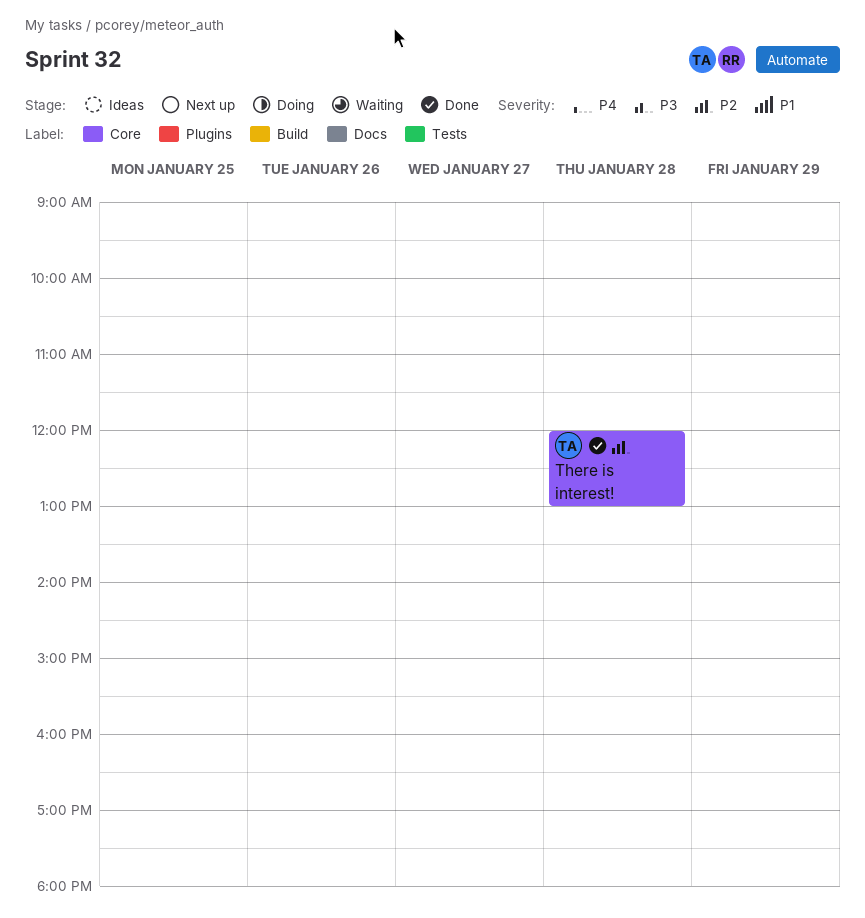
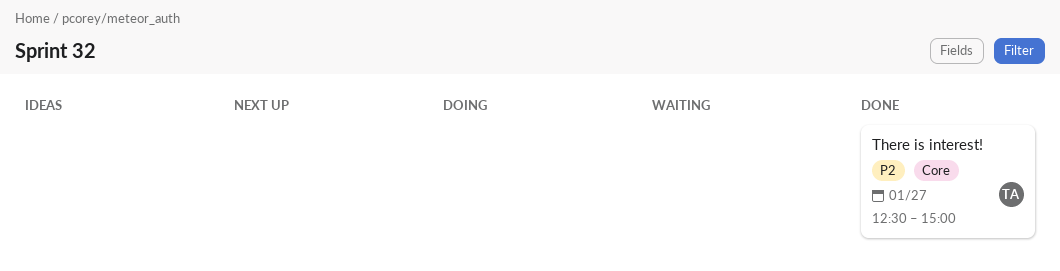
There is interest!, day: Jan 28 -> Jan 27
There is interest!, begins: 12:00 -> 12:30
There is interest!, ends: 13:00 -> 15:00

